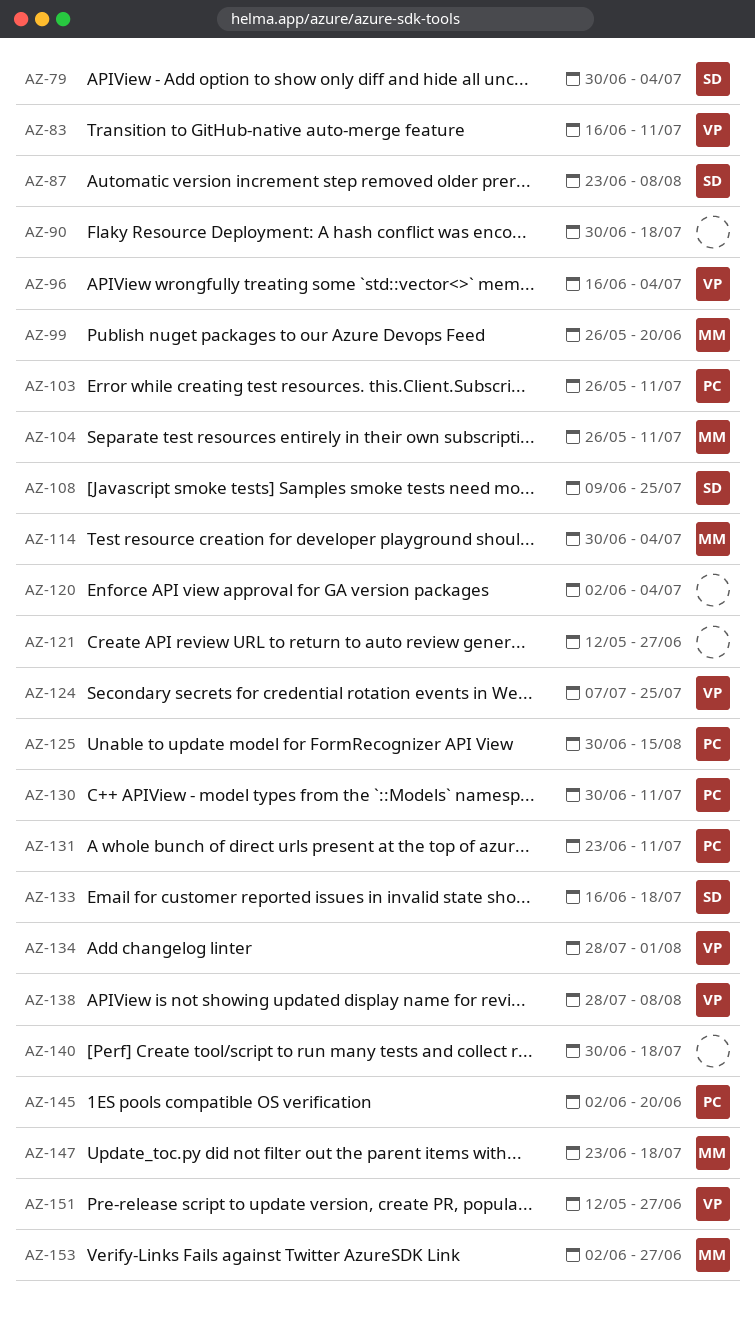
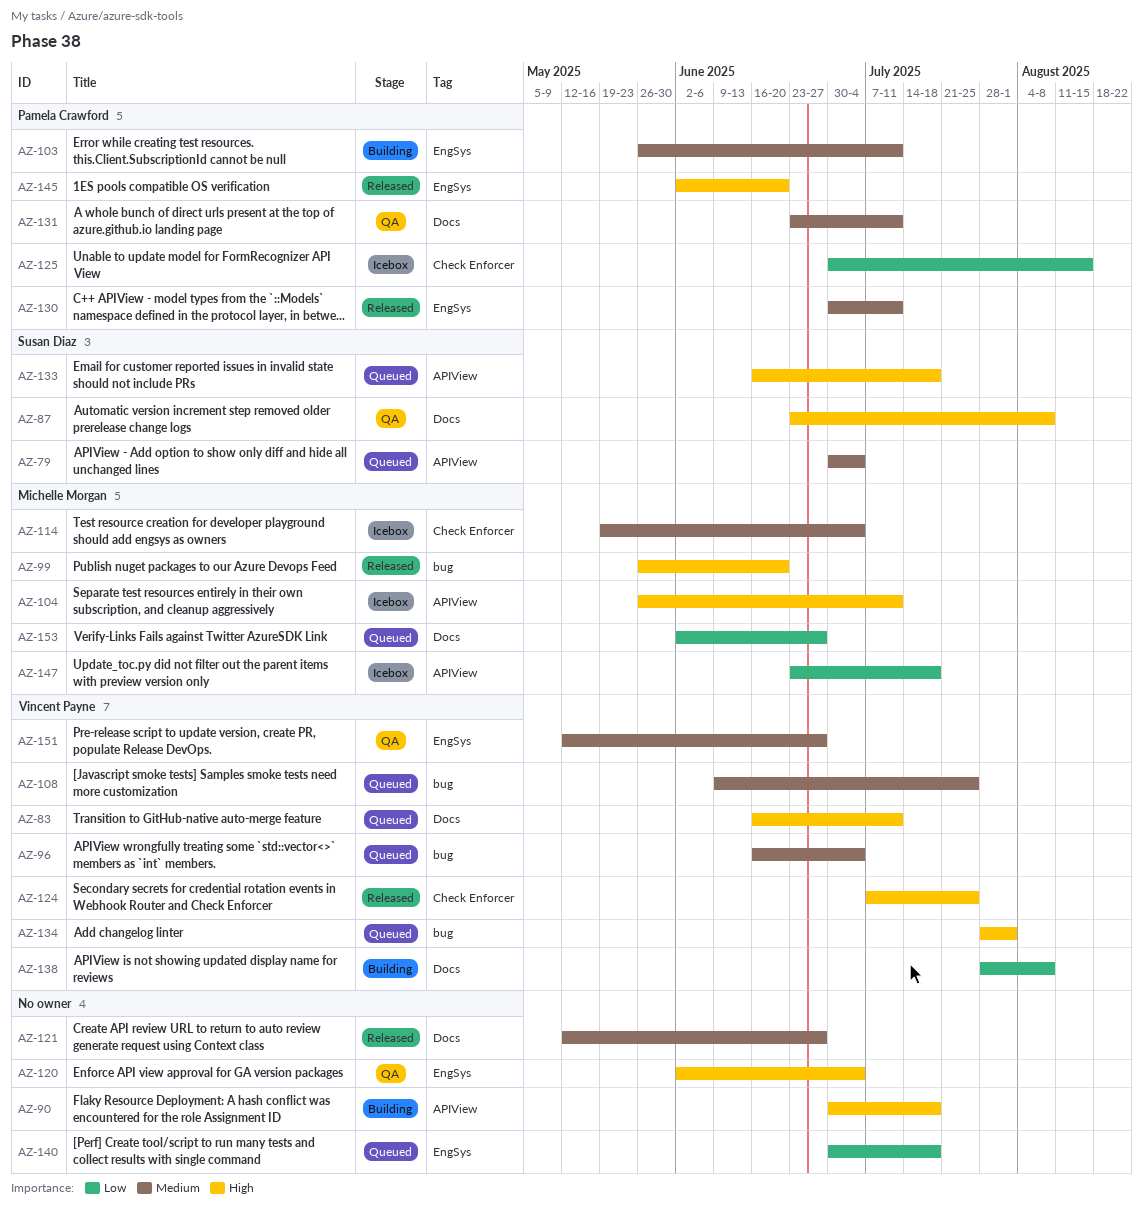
AZ-108, owner: Susan Diaz -> Vincent Payne
AZ-114, start: Jun 30 -> May 19

